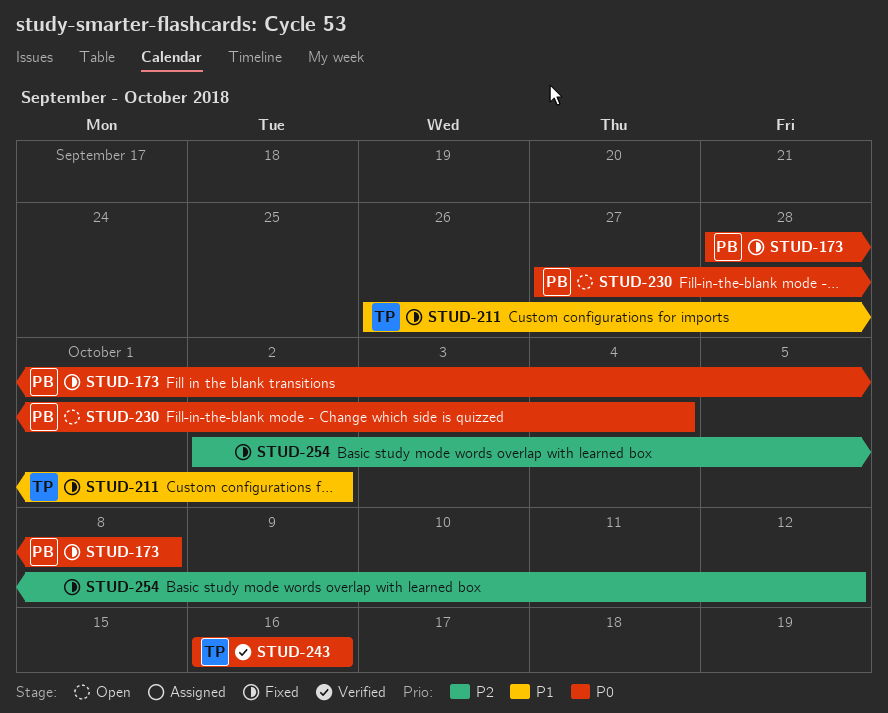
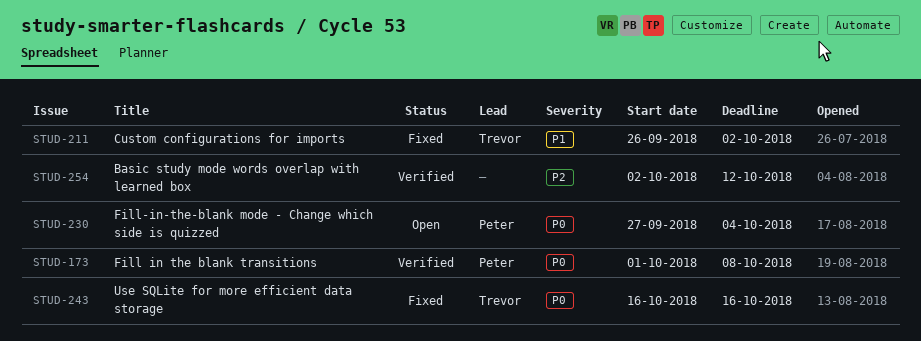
STUD-173, status: Fixed -> Verified
STUD-173, start: Sep 28 -> Oct 1
STUD-243, status: Verified -> Fixed
STUD-254, status: Fixed -> Verified

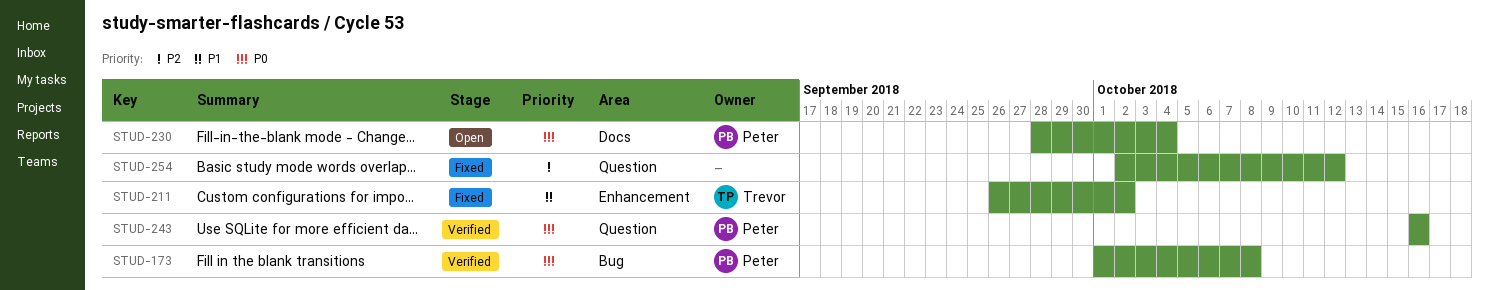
STUD-230, start: Sep 27 -> Sep 28
STUD-243, status: Fixed -> Verified
STUD-243, owner: Trevor -> Peter
STUD-254, status: Verified -> Fixed

